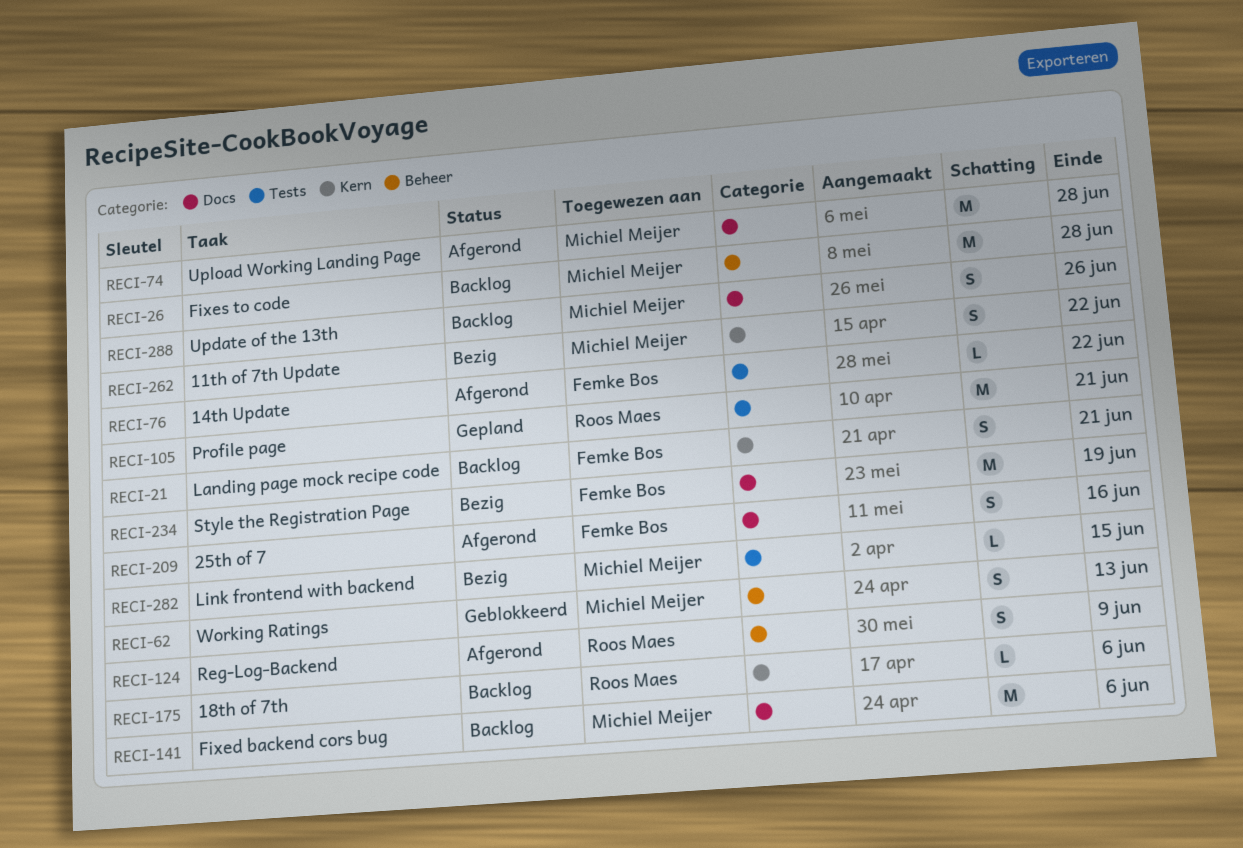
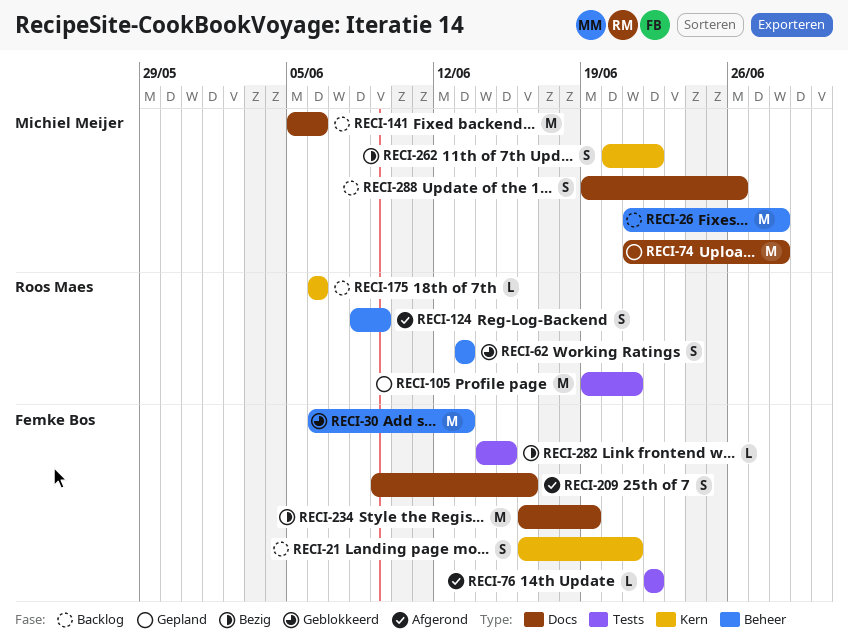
RECI-30: none -> present
RECI-62, owner: Michiel Meijer -> Roos Maes
RECI-74, status: Afgerond -> Gepland
RECI-282, owner: Michiel Meijer -> Femke Bos

